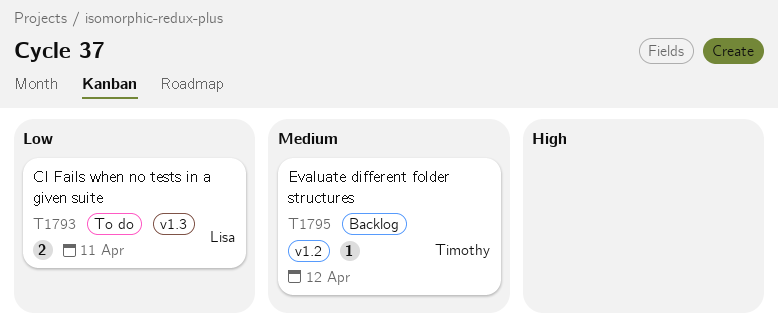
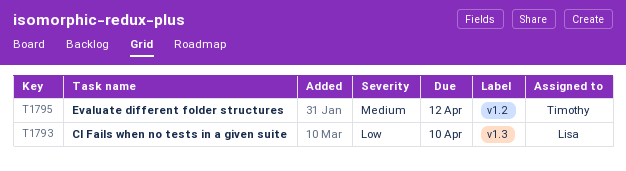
T1793, due: Apr 11 -> Apr 10

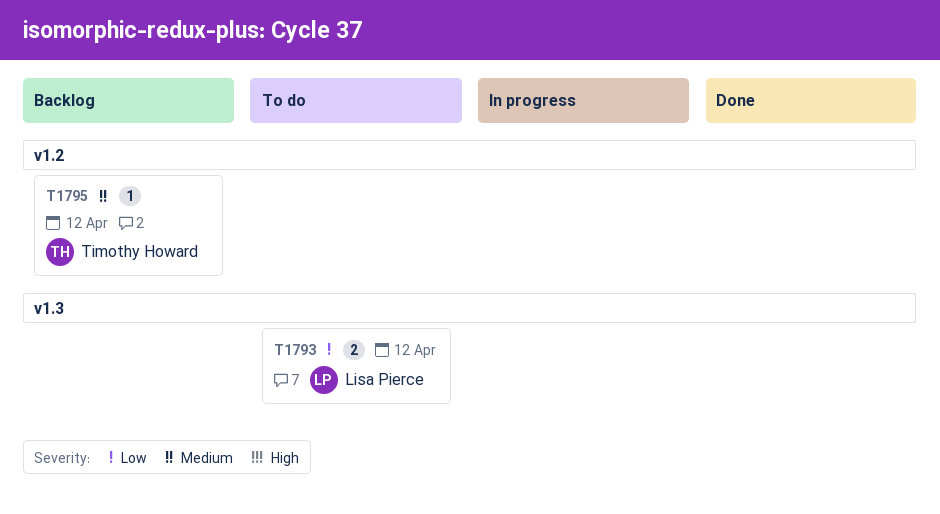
T1793, due: Apr 10 -> Apr 12

